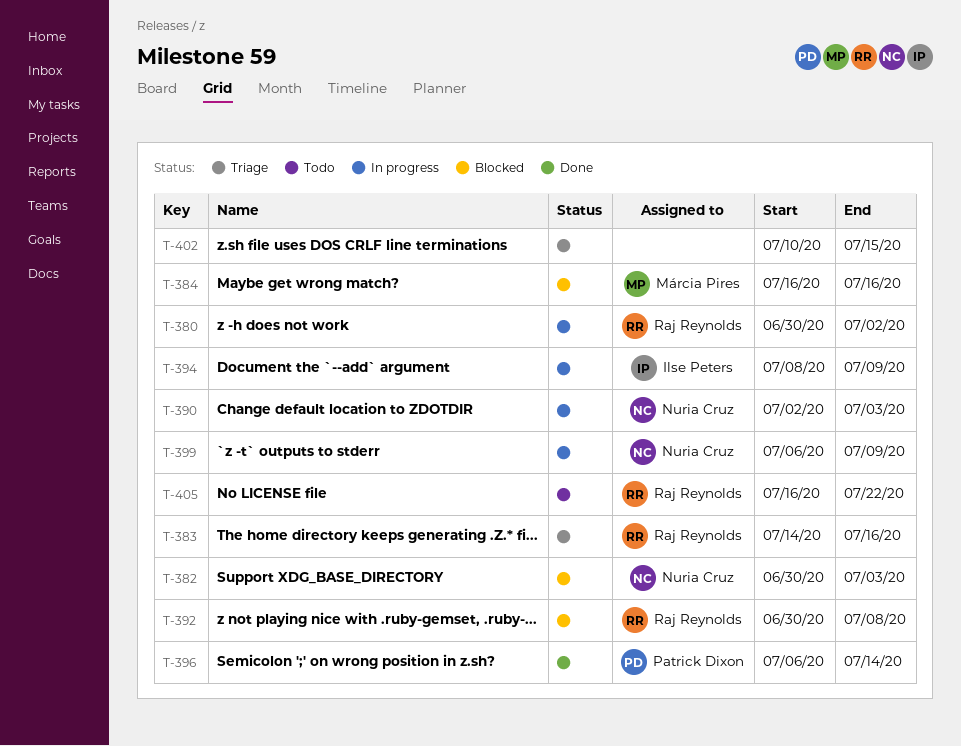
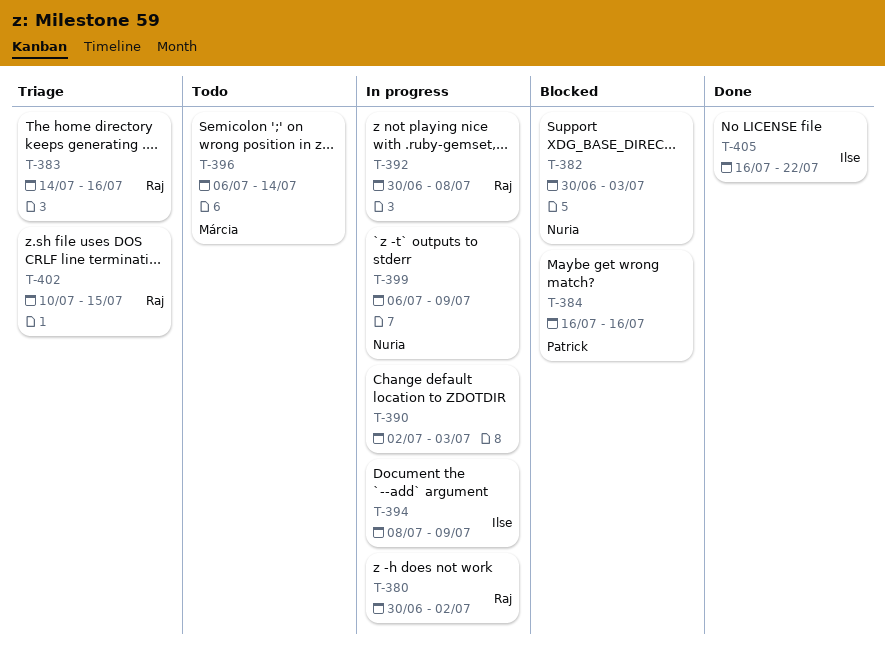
T-384, owner: Márcia Pires -> Patrick Dixon
T-390, owner: Nuria Cruz -> none
T-392, status: Blocked -> In progress
T-396, status: Done -> Todo
T-396, owner: Patrick Dixon -> Márcia Pires
T-402, owner: none -> Raj Reynolds
T-405, status: Todo -> Done
T-405, owner: Raj Reynolds -> Ilse Peters

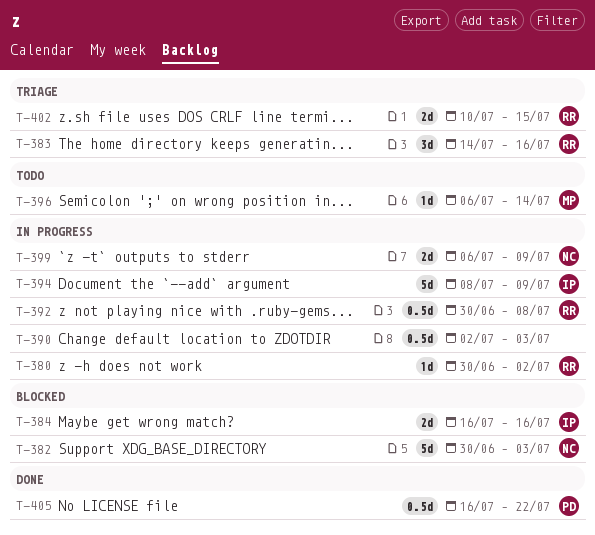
T-384, owner: Patrick -> Ilse
T-405, owner: Ilse -> Patrick

